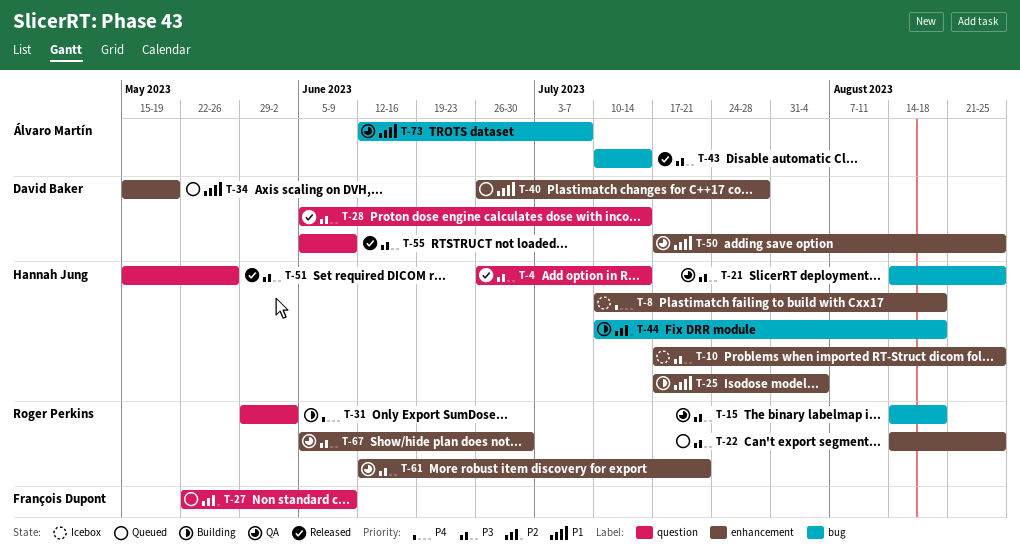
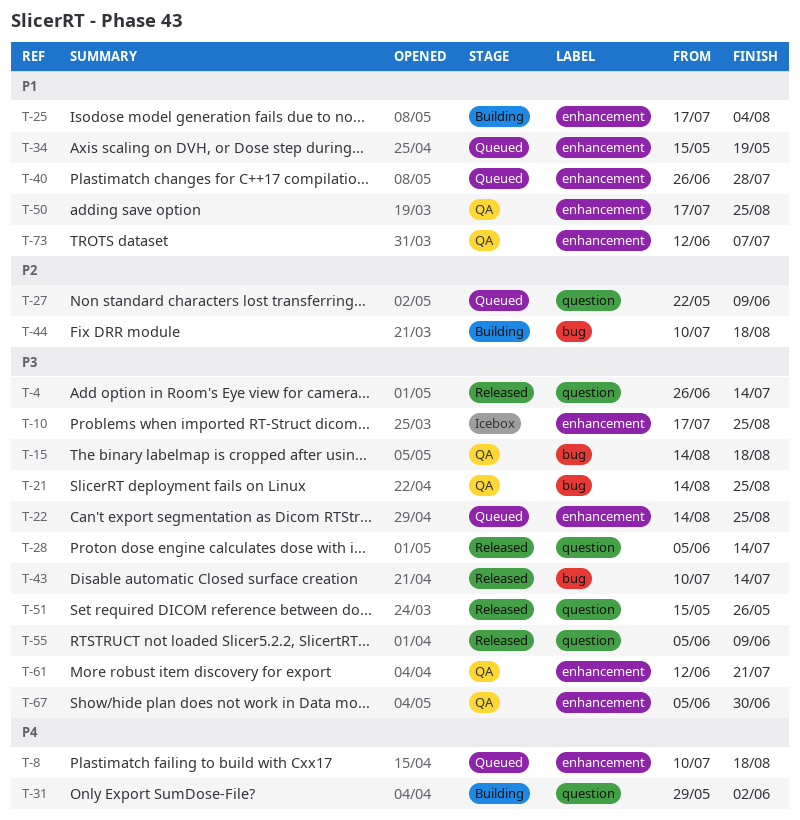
T-8, status: Icebox -> Queued
T-73, label: bug -> enhancement

